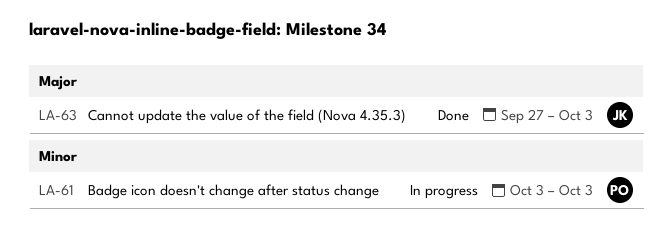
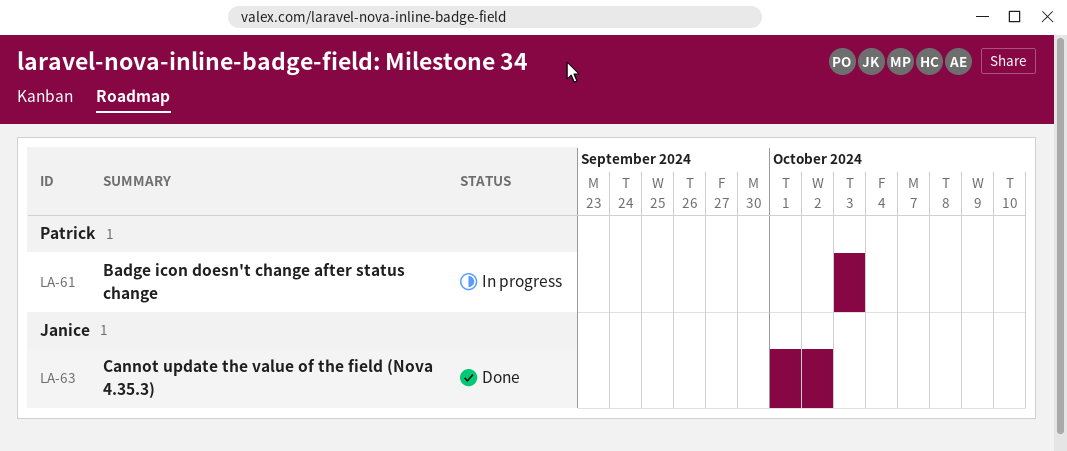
LA-63, start: Sep 27 -> Oct 1
LA-63, due: Oct 3 -> Oct 2

